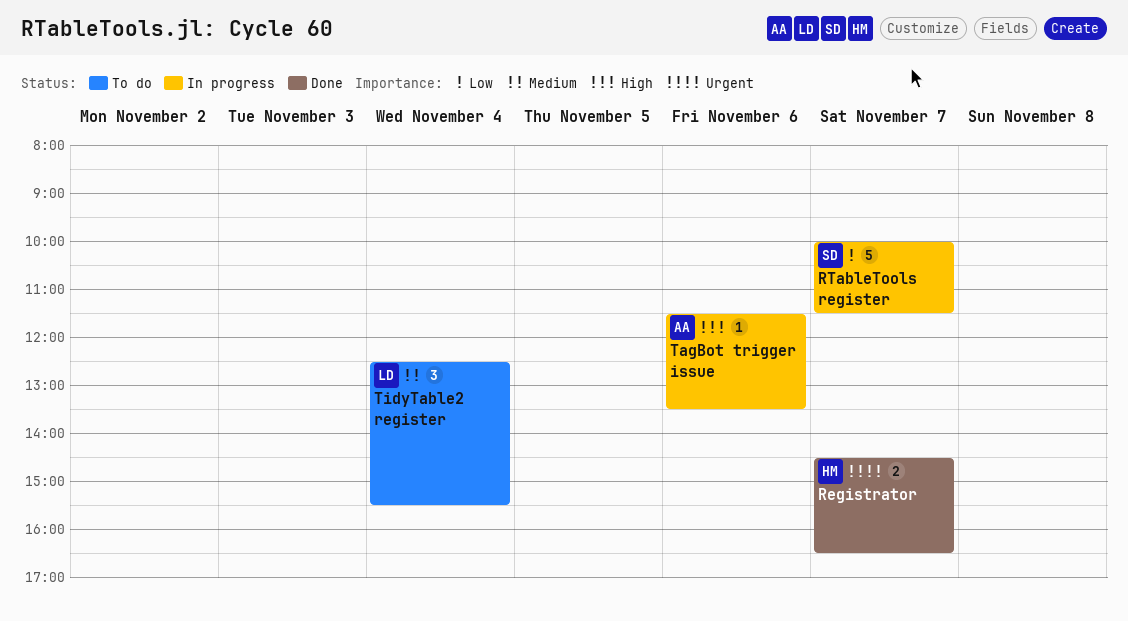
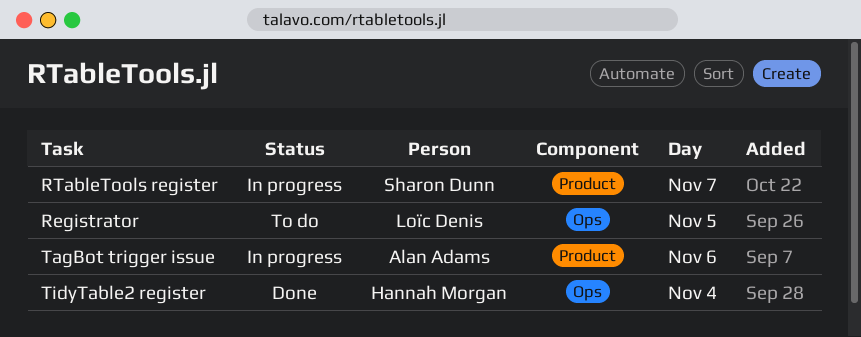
Registrator, status: Done -> To do
Registrator, owner: Hannah Morgan -> Loïc Denis
Registrator, day: Nov 7 -> Nov 5
TidyTable2 register, status: To do -> Done
TidyTable2 register, owner: Loïc Denis -> Hannah Morgan

